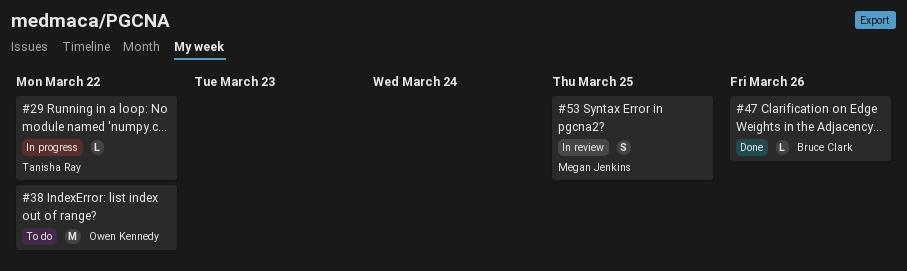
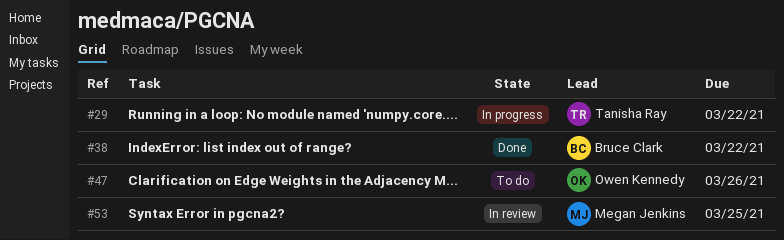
#38, status: To do -> Done
#38, owner: Owen Kennedy -> Bruce Clark
#47, status: Done -> To do
#47, owner: Bruce Clark -> Owen Kennedy

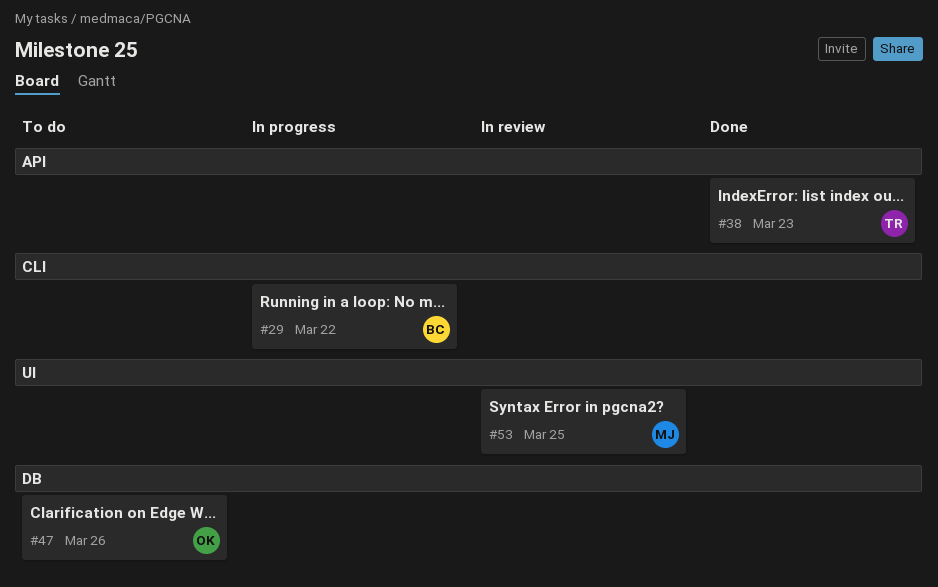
#29, owner: Tanisha Ray -> Bruce Clark
#38, owner: Bruce Clark -> Tanisha Ray
#38, due: Mar 22 -> Mar 23

